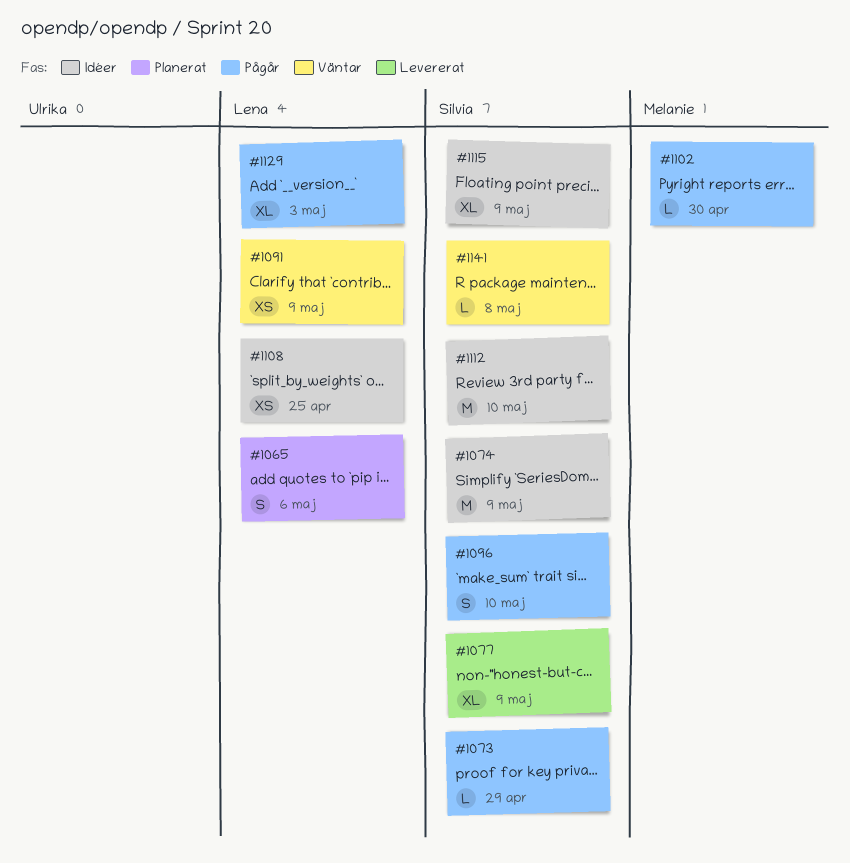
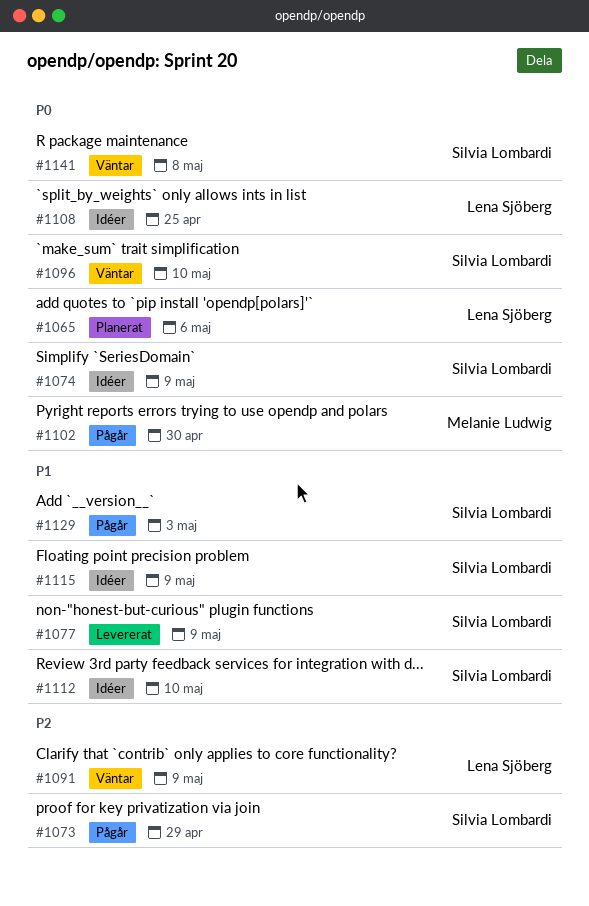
#1096, status: Pågår -> Väntar
#1129, owner: Lena Sjöberg -> Silvia Lombardi

